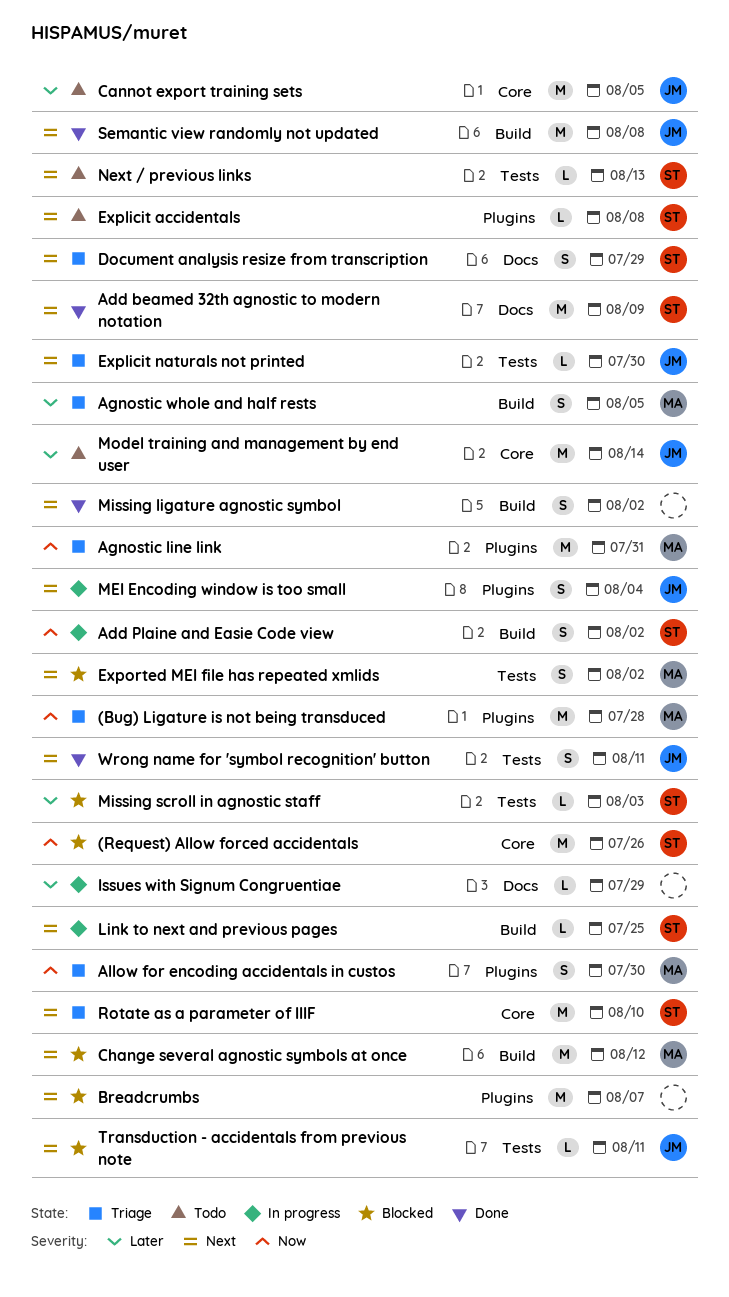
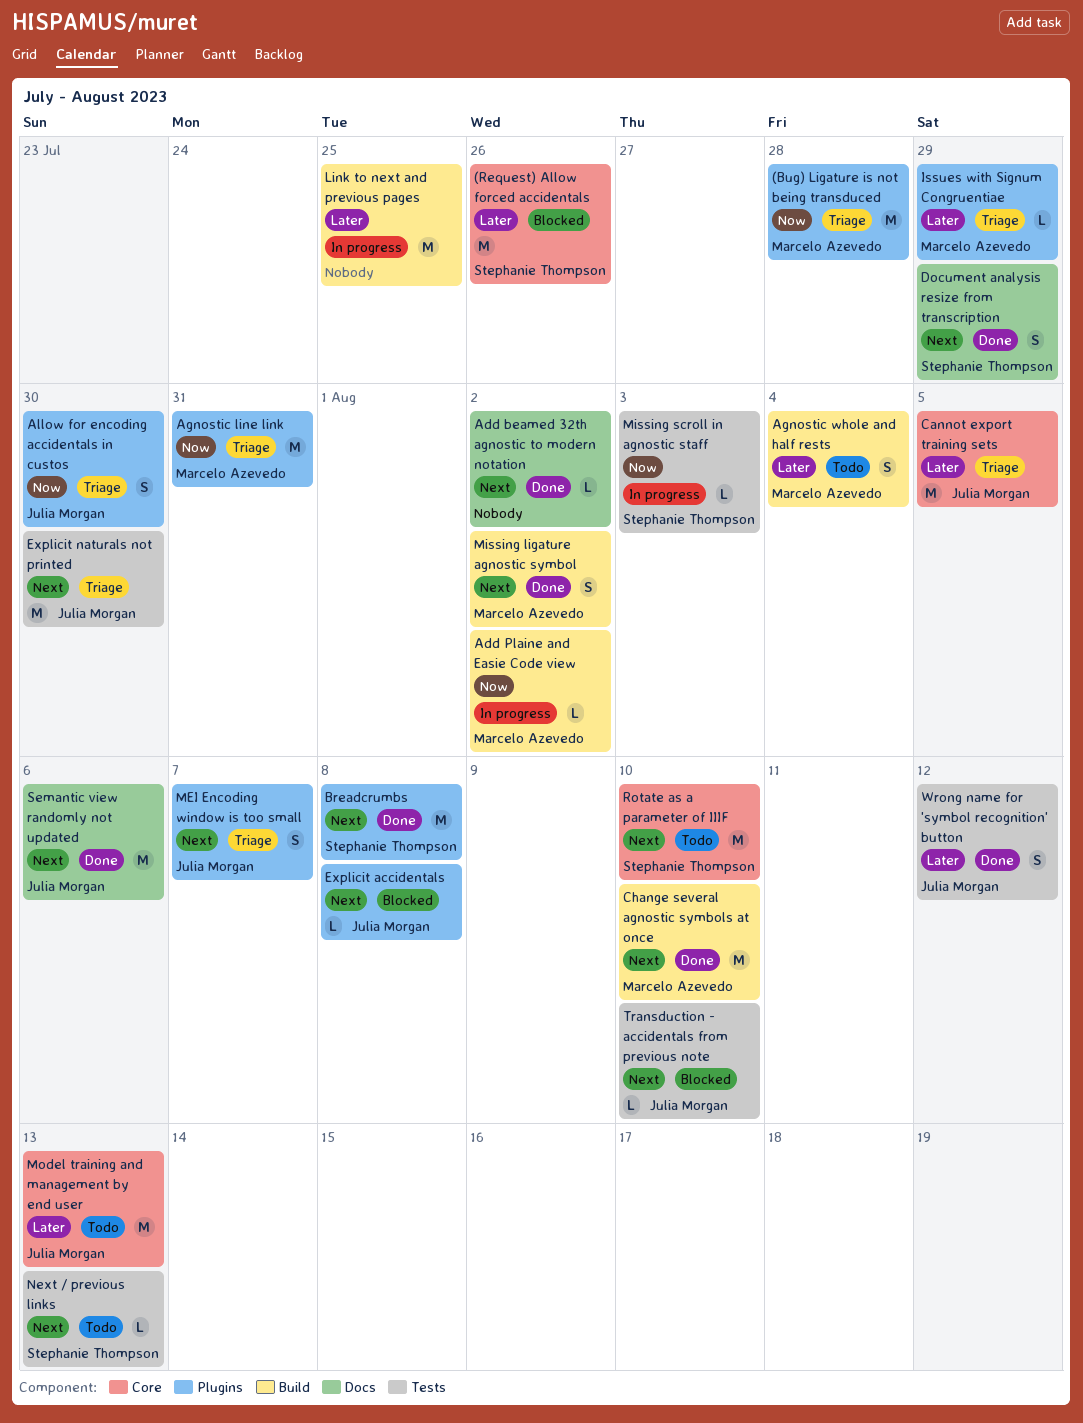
(Request) Allow forced accidentals, priority: Now -> Later
Add beamed 32th agnostic to modern notation, owner: Stephanie Thompson -> none
Add beamed 32th agnostic to modern notation, estimate: M -> L
Add beamed 32th agnostic to modern notation, due: Aug 9 -> Aug 2
Add Plaine and Easie Code view, owner: Stephanie Thompson -> Marcelo Azevedo
Add Plaine and Easie Code view, estimate: S -> L
Agnostic whole and half rests, status: Triage -> Todo
Agnostic whole and half rests, due: Aug 5 -> Aug 4
Allow for encoding accidentals in custos, owner: Marcelo Azevedo -> Julia Morgan
Breadcrumbs, status: Blocked -> Done
Breadcrumbs, owner: none -> Stephanie Thompson
Breadcrumbs, due: Aug 7 -> Aug 8
Cannot export training sets, status: Todo -> Triage
Change several agnostic symbols at once, status: Blocked -> Done
Change several agnostic symbols at once, due: Aug 12 -> Aug 10
Document analysis resize from transcription, status: Triage -> Done
Explicit accidentals, status: Todo -> Blocked
Explicit accidentals, owner: Stephanie Thompson -> Julia Morgan
Explicit naturals not printed, estimate: L -> M
Exported MEI file has repeated xmlids: present -> none
Issues with Signum Congruentiae, status: In progress -> Triage
Issues with Signum Congruentiae, owner: none -> Marcelo Azevedo
Issues with Signum Congruentiae, label: Docs -> Plugins
Link to next and previous pages, owner: Stephanie Thompson -> none
Link to next and previous pages, priority: Next -> Later
Link to next and previous pages, estimate: L -> M
MEI Encoding window is too small, status: In progress -> Triage
MEI Encoding window is too small, due: Aug 4 -> Aug 7
Missing ligature agnostic symbol, owner: none -> Marcelo Azevedo
Missing scroll in agnostic staff, status: Blocked -> In progress
Missing scroll in agnostic staff, priority: Later -> Now
Model training and management by end user, due: Aug 14 -> Aug 13
Rotate as a parameter of IIIF, status: Triage -> Todo
Semantic view randomly not updated, label: Build -> Docs
Semantic view randomly not updated, due: Aug 8 -> Aug 6
Transduction - accidentals from previous note, due: Aug 11 -> Aug 10
Wrong name for 'symbol recognition' button, priority: Next -> Later
Wrong name for 'symbol recognition' button, due: Aug 11 -> Aug 12

